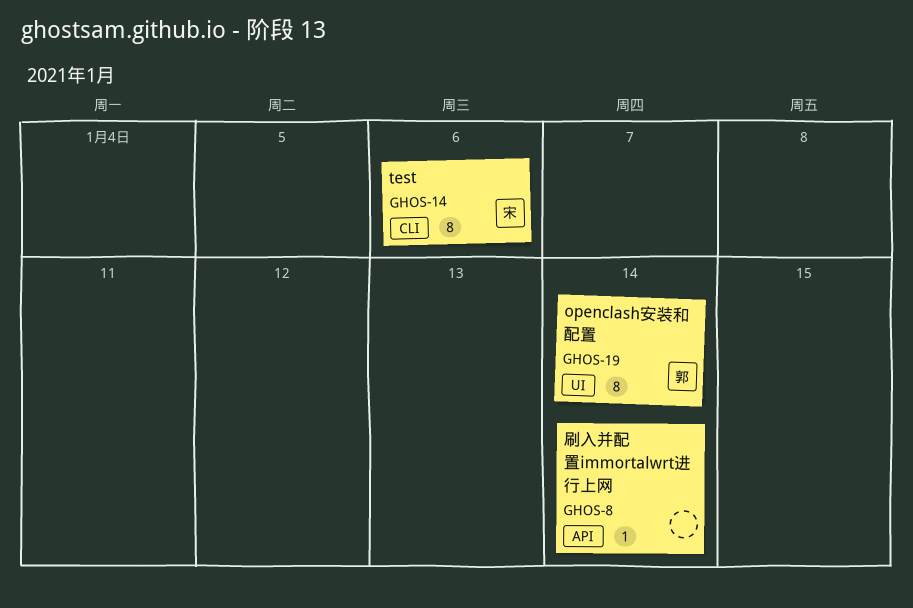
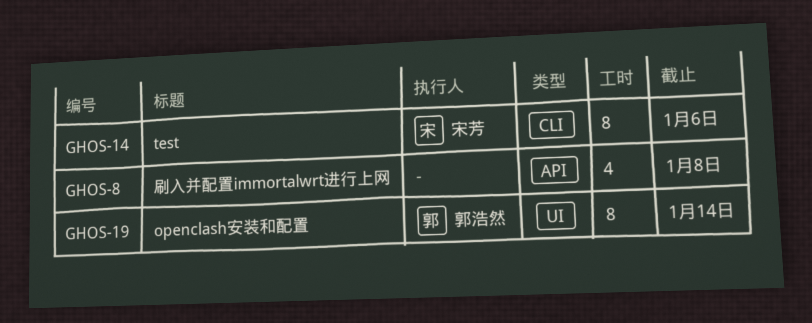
GHOS-8, estimate: 1 -> 4
GHOS-8, due: Jan 14 -> Jan 8

